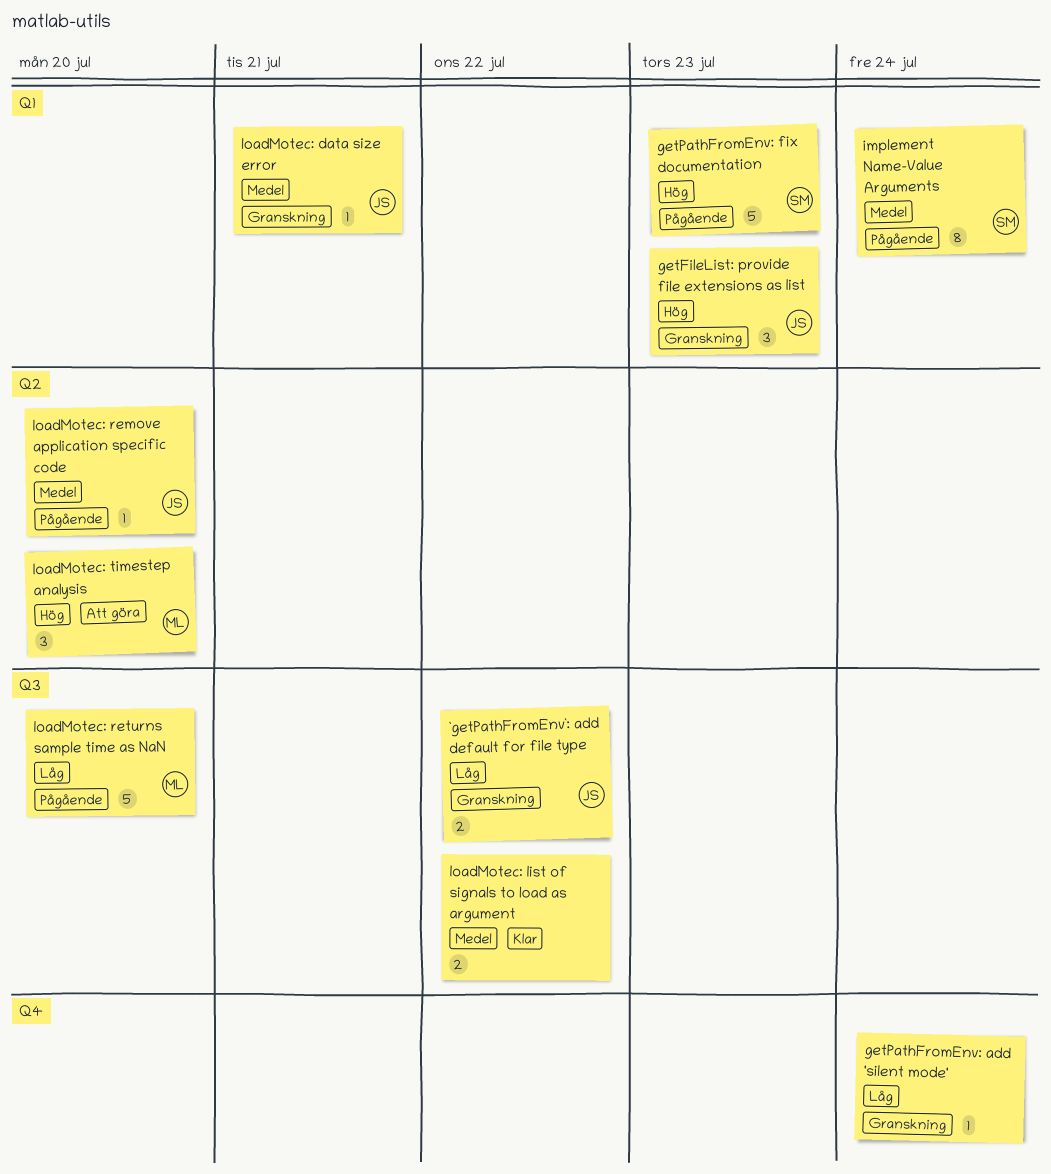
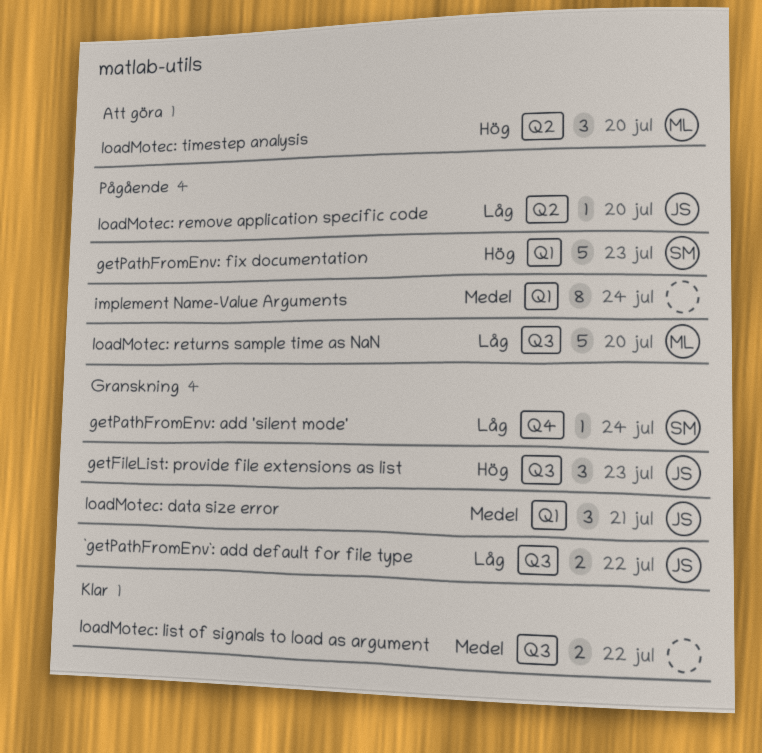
getFileList: provide file extensions as list, label: Q1 -> Q3
getPathFromEnv: add 'silent mode', owner: none -> SM
implement Name-Value Arguments, owner: SM -> none
loadMotec: data size error, estimate: 1 -> 3
loadMotec: remove application specific code, priority: Medel -> Låg

